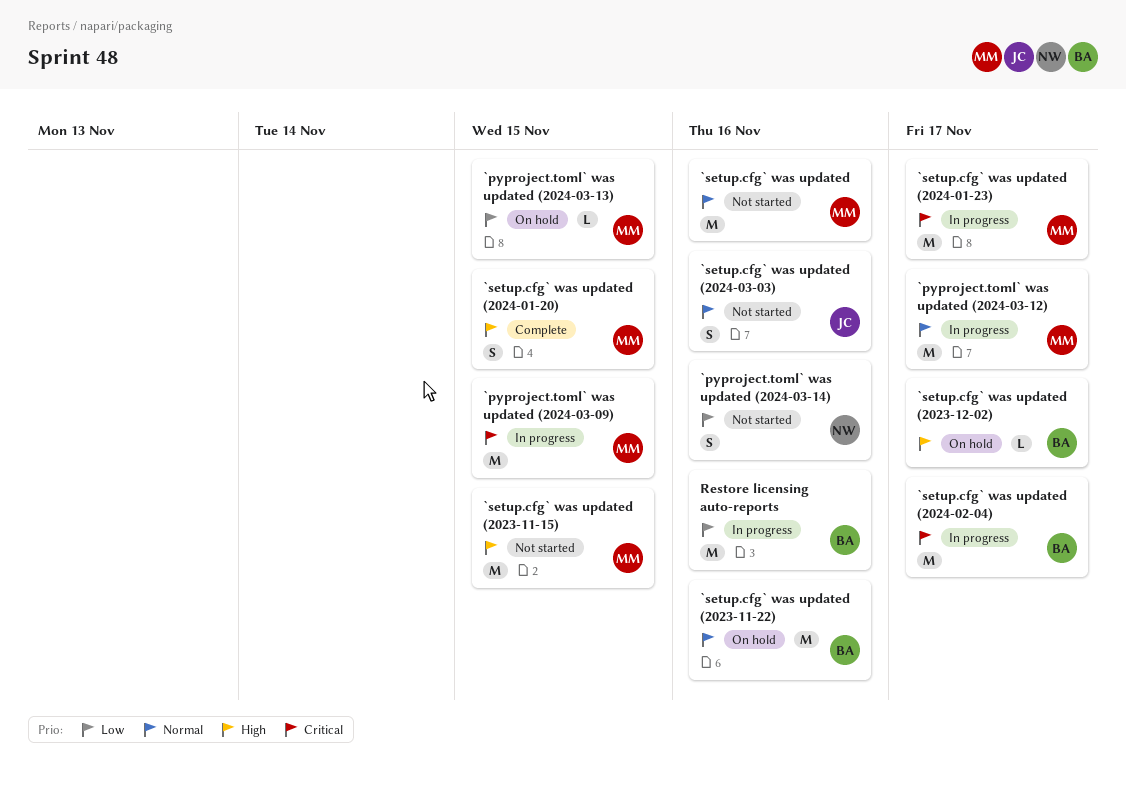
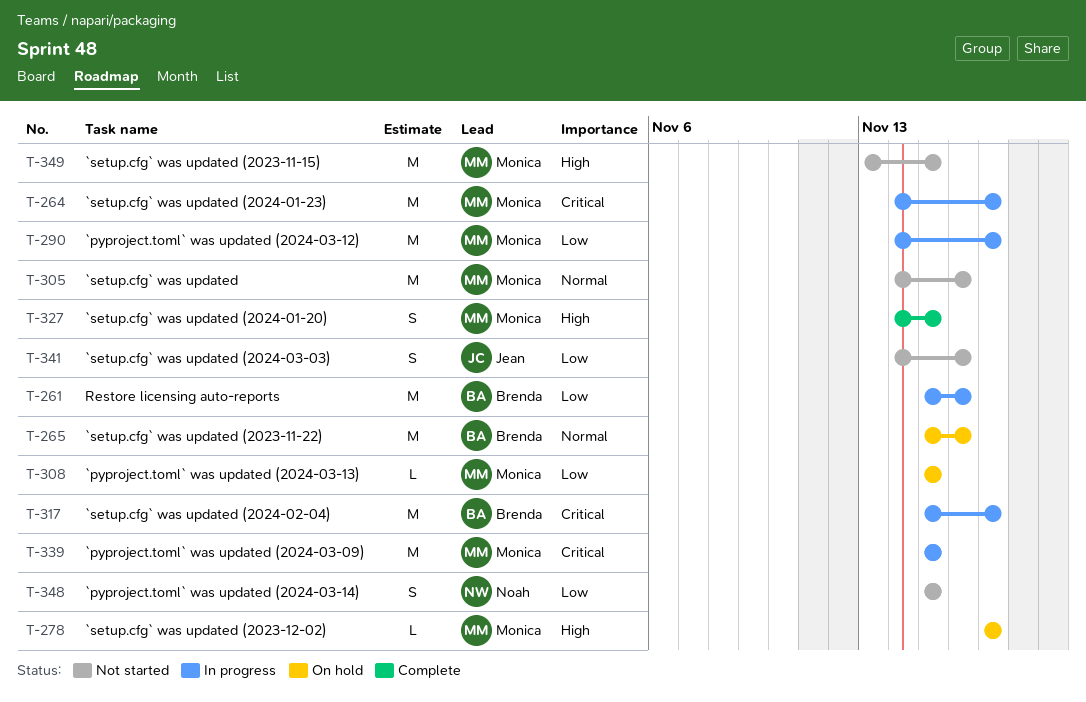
`pyproject.toml` was updated (2024-03-12), priority: Normal -> Low
`pyproject.toml` was updated (2024-03-14), due: Nov 16 -> Nov 15
`setup.cfg` was updated (2023-12-02), owner: Brenda -> Monica
`setup.cfg` was updated (2024-03-03), priority: Normal -> Low

